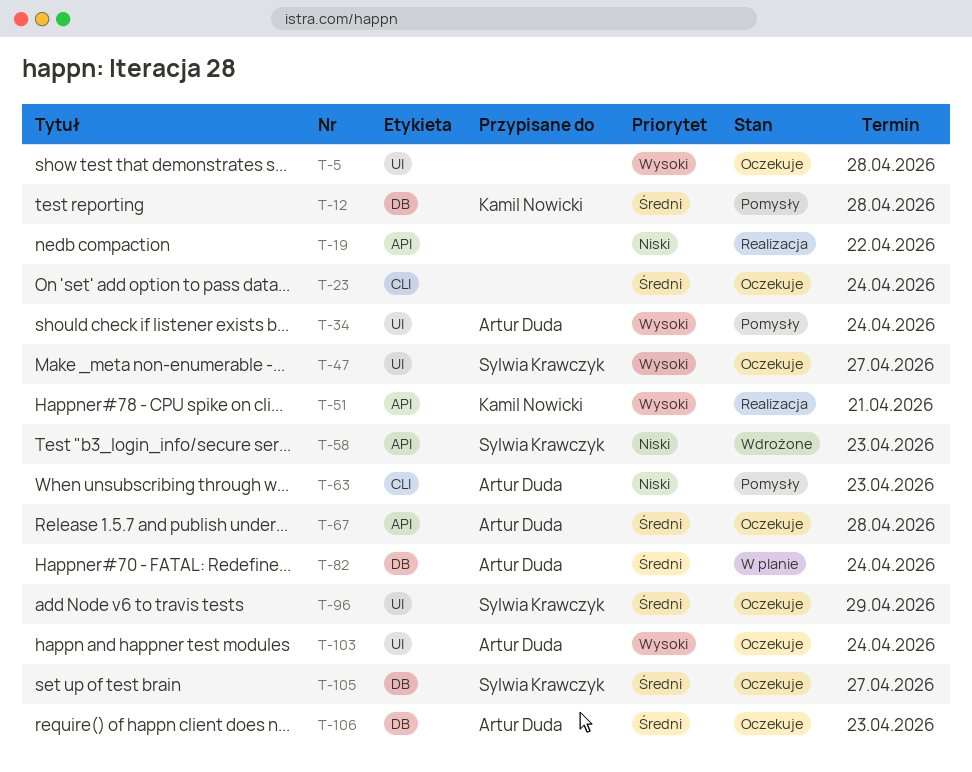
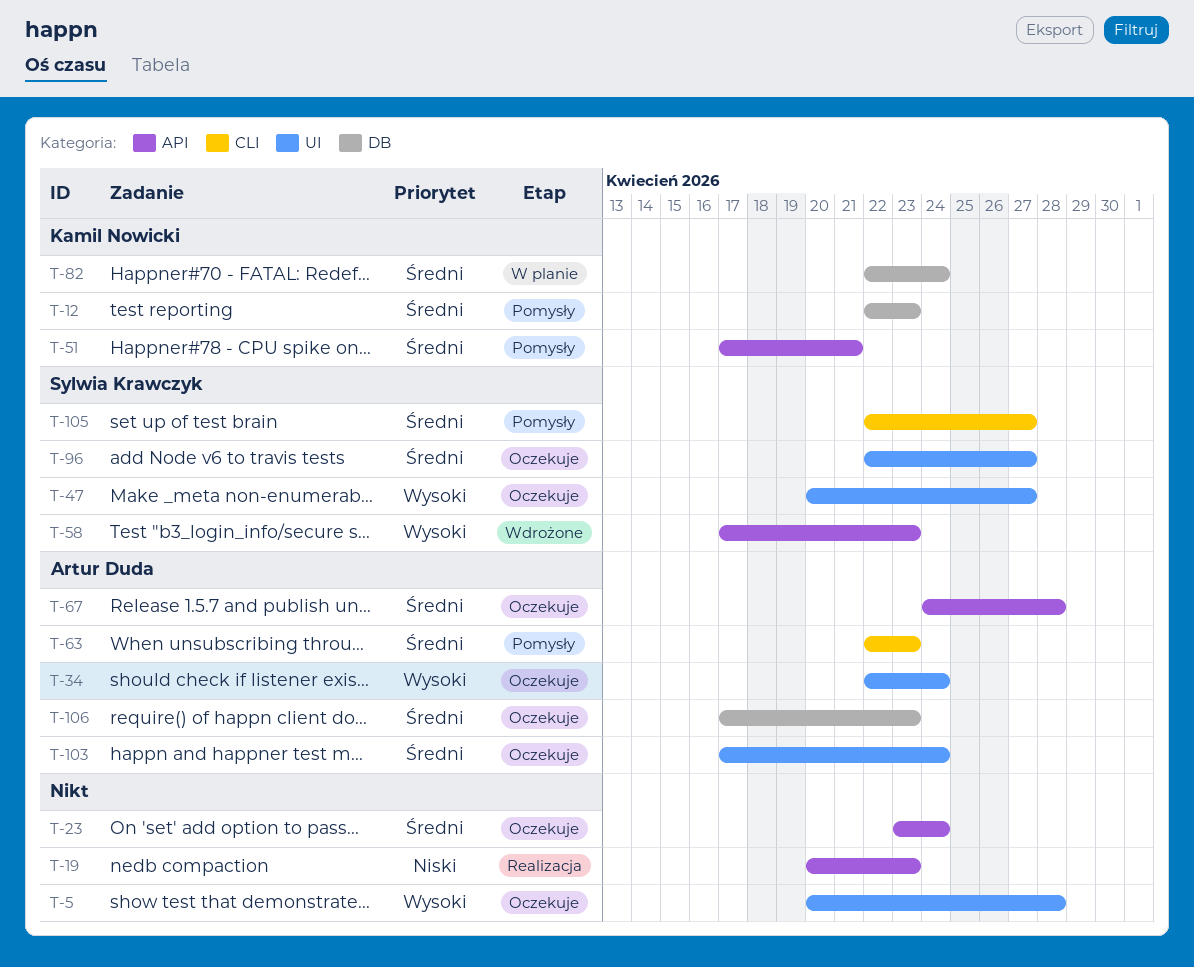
T-12, due: Apr 28 -> Apr 23
T-19, due: Apr 22 -> Apr 23
T-23, label: CLI -> API
T-34, status: Pomysły -> Oczekuje
T-51, status: Realizacja -> Pomysły
T-51, priority: Wysoki -> Średni
T-58, priority: Niski -> Wysoki
T-63, priority: Niski -> Średni
T-82, owner: Artur Duda -> Kamil Nowicki
T-96, due: Apr 29 -> Apr 27
T-103, priority: Wysoki -> Średni
T-105, status: Oczekuje -> Pomysły
T-105, label: DB -> CLI

